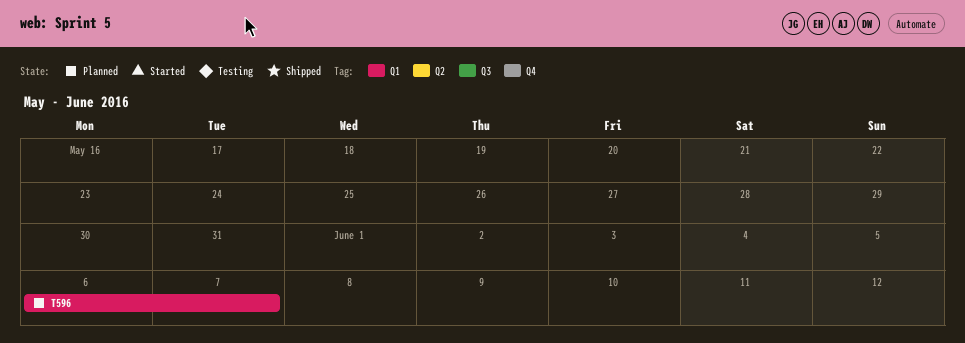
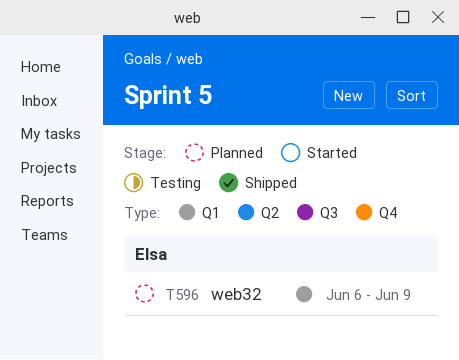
T596, due: Jun 7 -> Jun 9

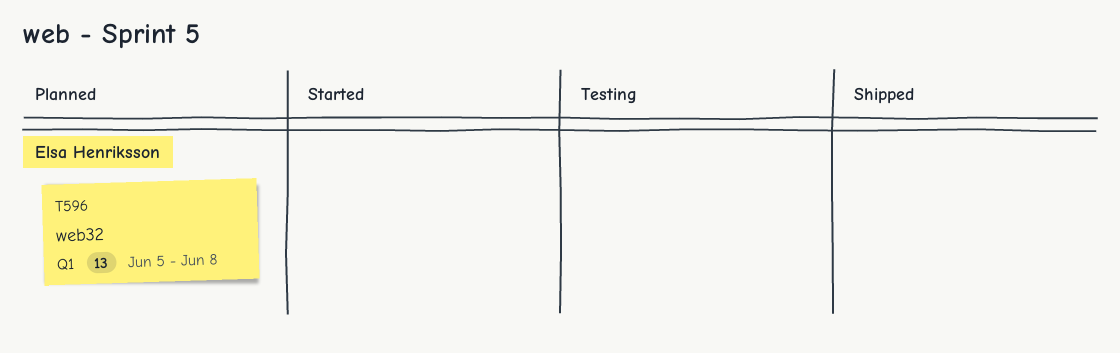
T596, start: Jun 6 -> Jun 5
T596, due: Jun 9 -> Jun 8

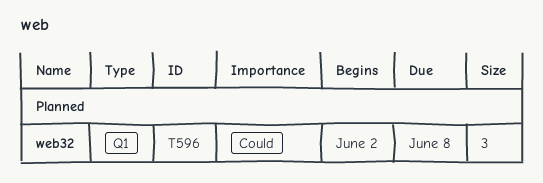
T596, estimate: 13 -> 3
T596, start: Jun 5 -> Jun 2

